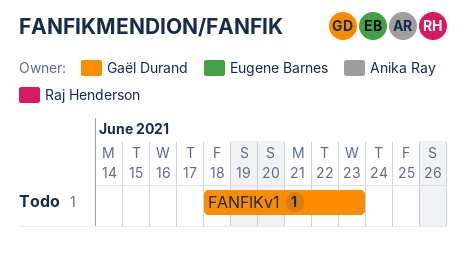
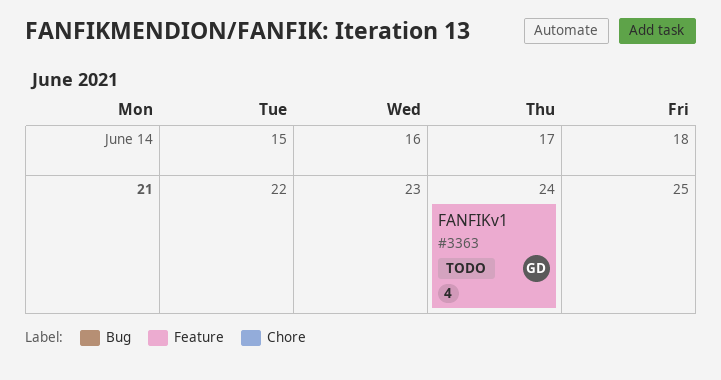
FANFIKv1, estimate: 1 -> 4
FANFIKv1, due: Jun 23 -> Jun 24

